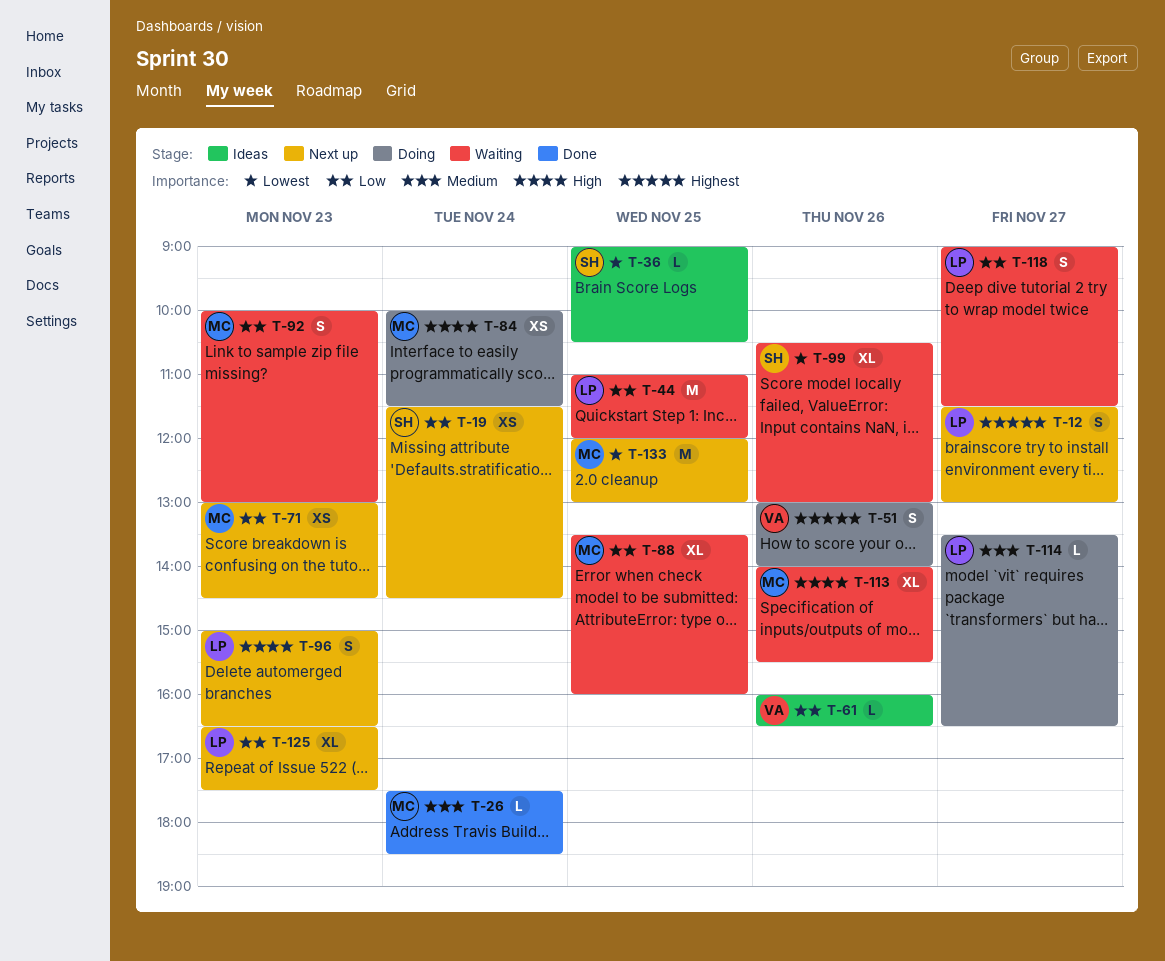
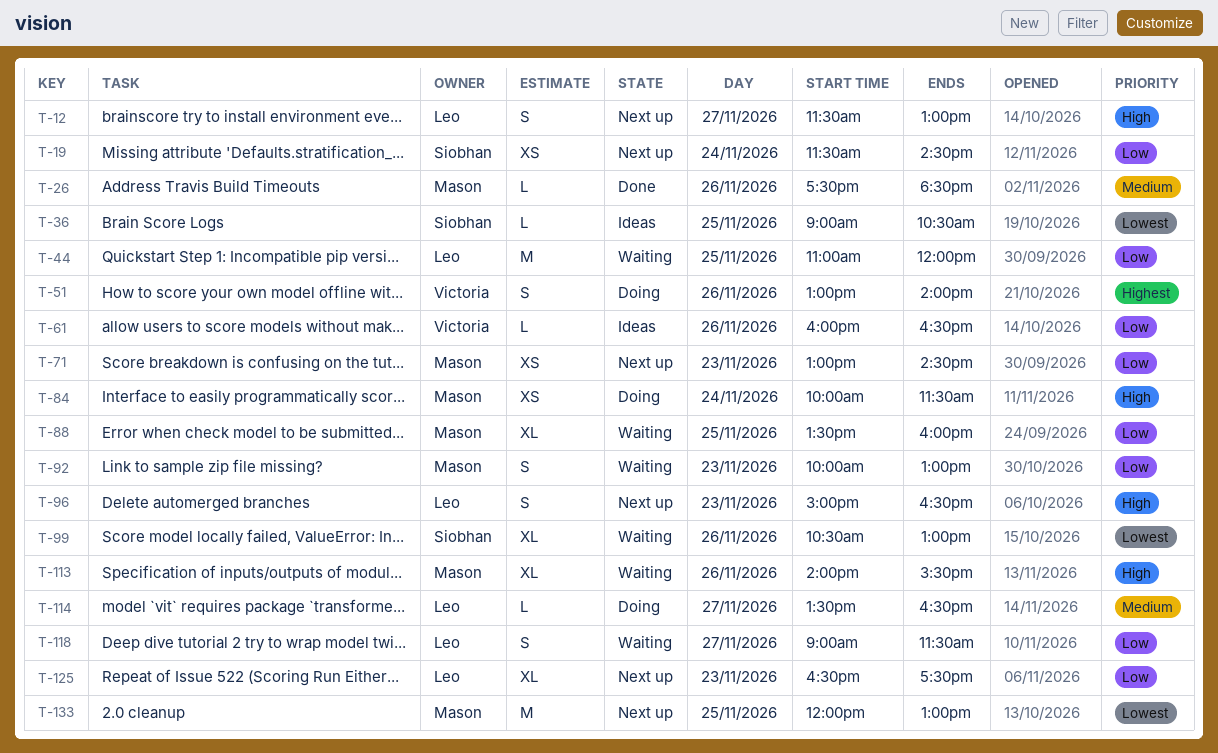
T-12, priority: Highest -> High
T-26, day: Nov 24 -> Nov 26

